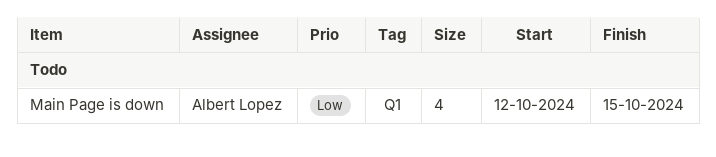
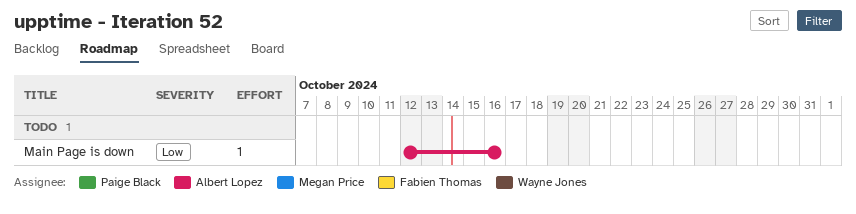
Main Page is down, estimate: 4 -> 1
Main Page is down, due: Oct 15 -> Oct 16

